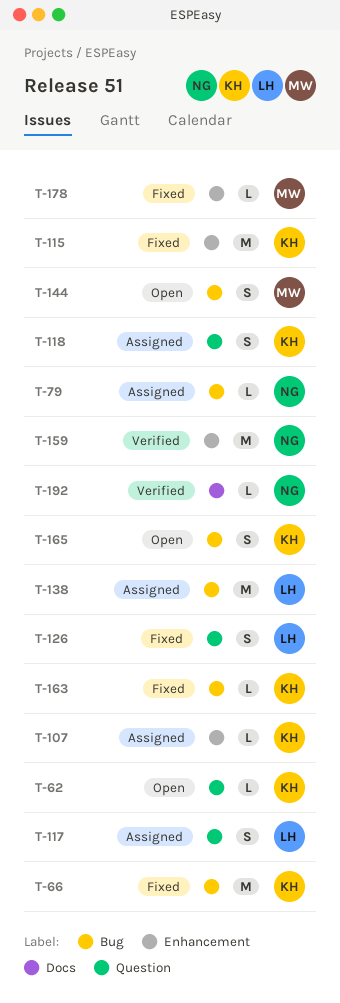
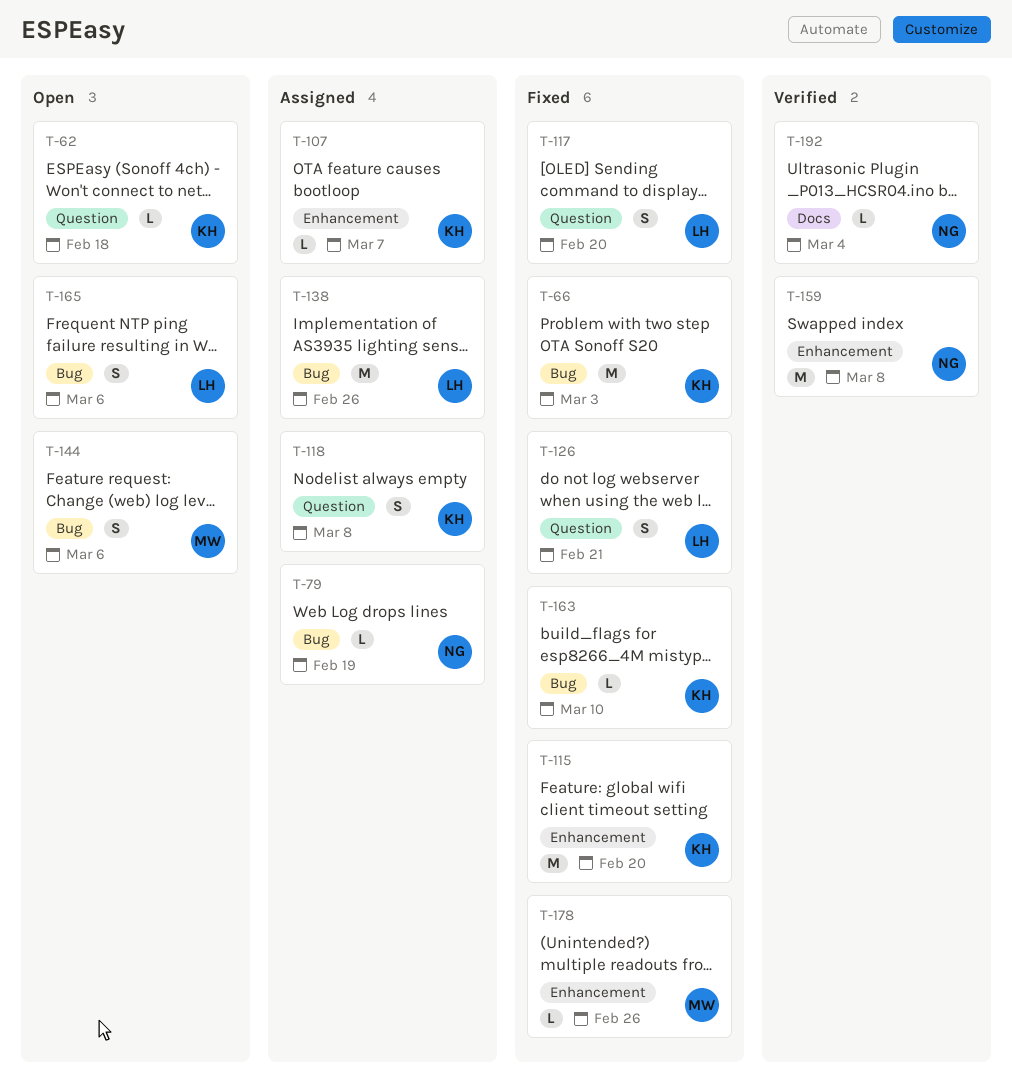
T-117, status: Assigned -> Fixed
T-165, owner: KH -> LH

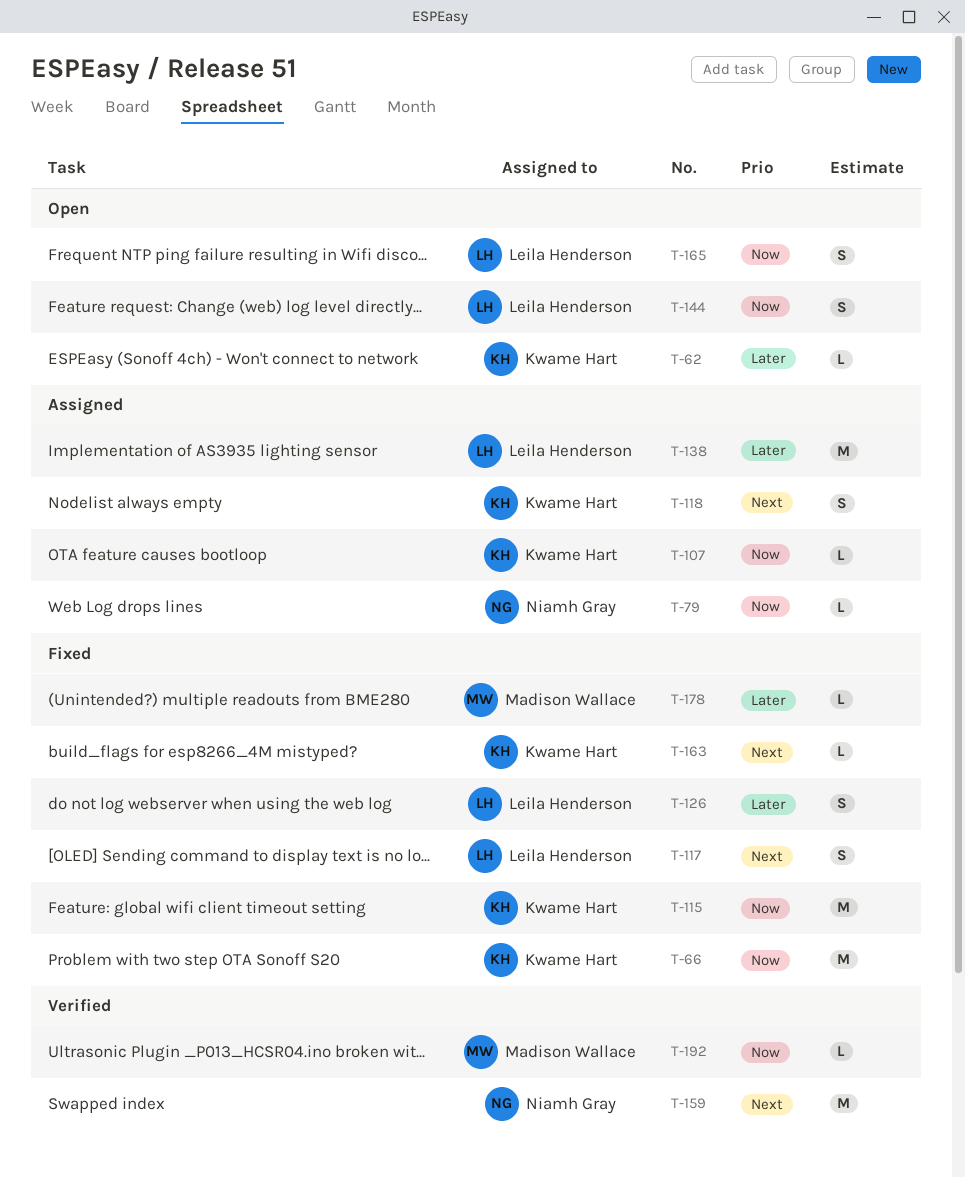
T-144, owner: Madison Wallace -> Leila Henderson
T-192, owner: Niamh Gray -> Madison Wallace

